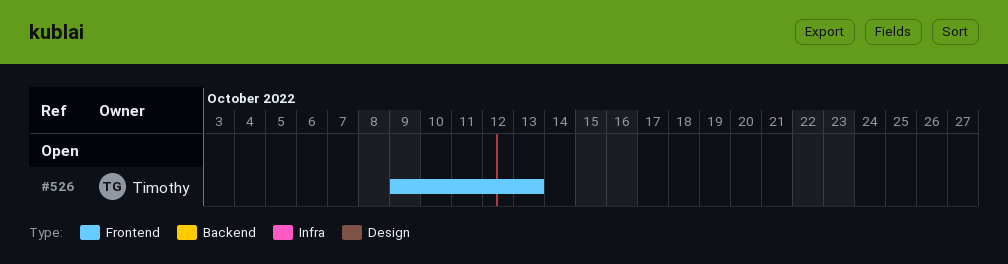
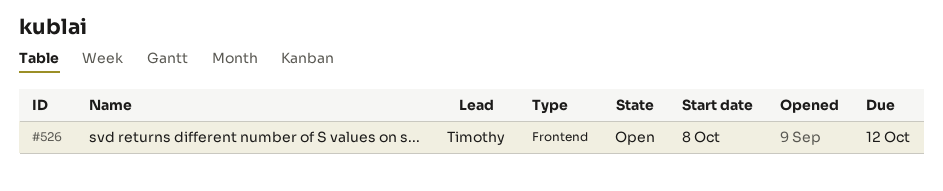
#526, start: Oct 9 -> Oct 8
#526, due: Oct 13 -> Oct 12

